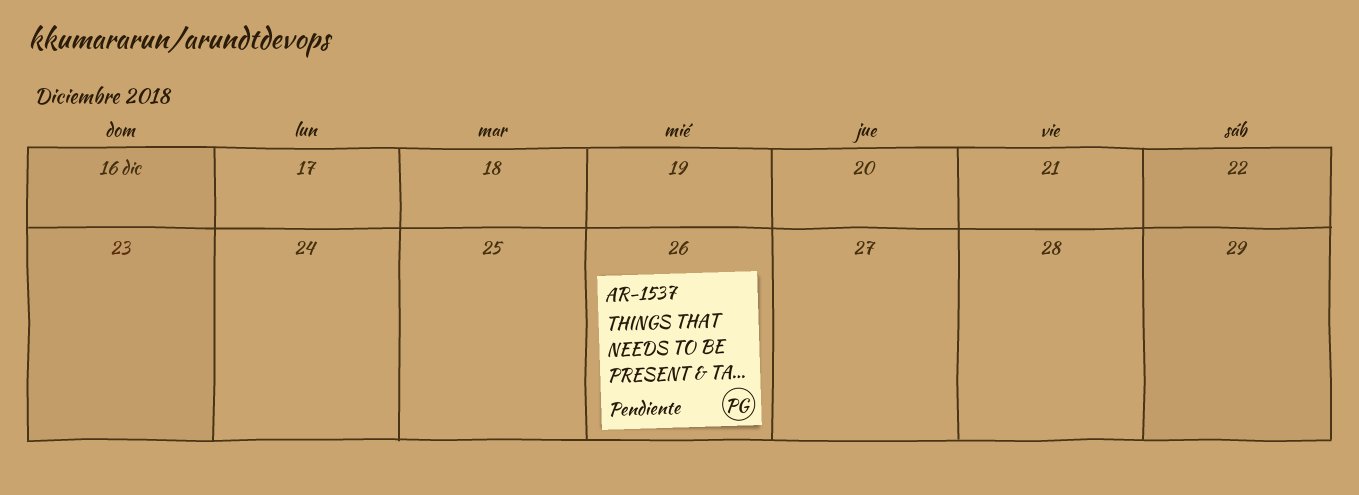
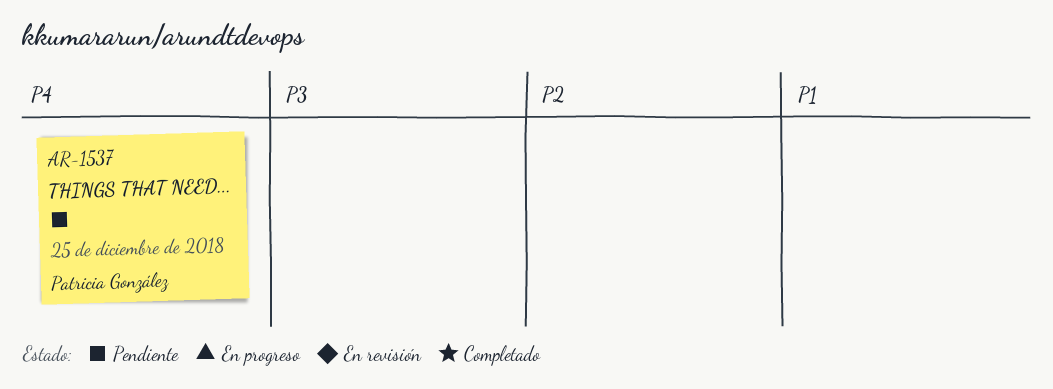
AR-1537, due: Dec 26 -> Dec 25

